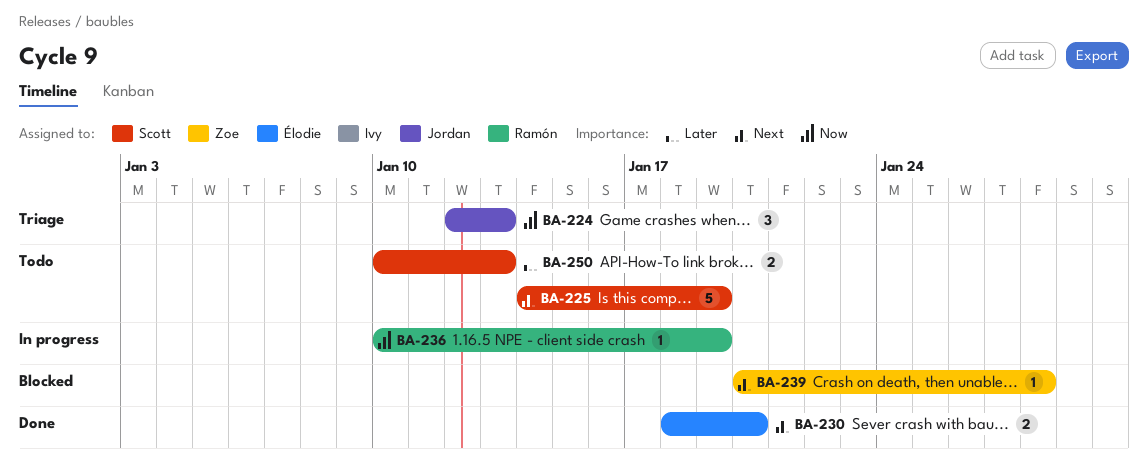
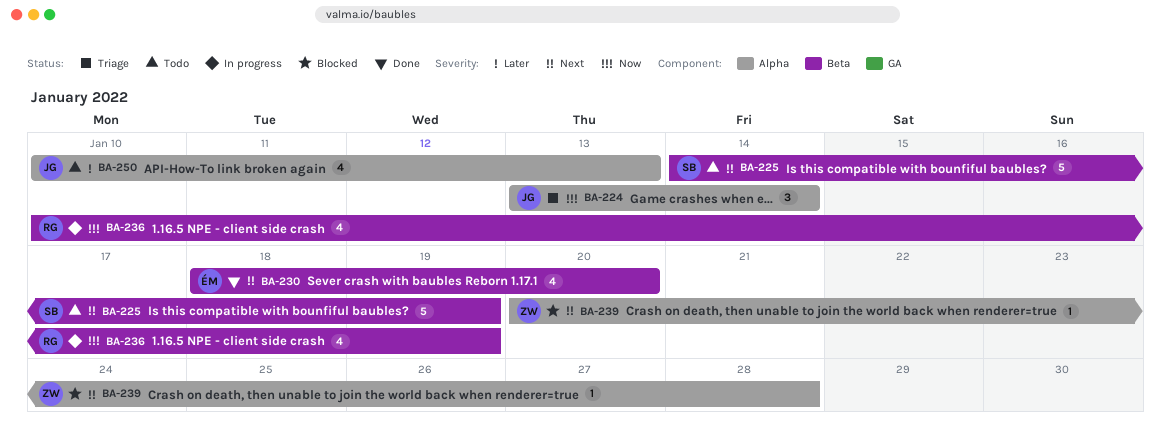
BA-224, start: Jan 12 -> Jan 13
BA-224, due: Jan 13 -> Jan 14
BA-230, estimate: 2 -> 4
BA-236, estimate: 1 -> 4
BA-250, owner: Scott -> Jordan
BA-250, estimate: 2 -> 4

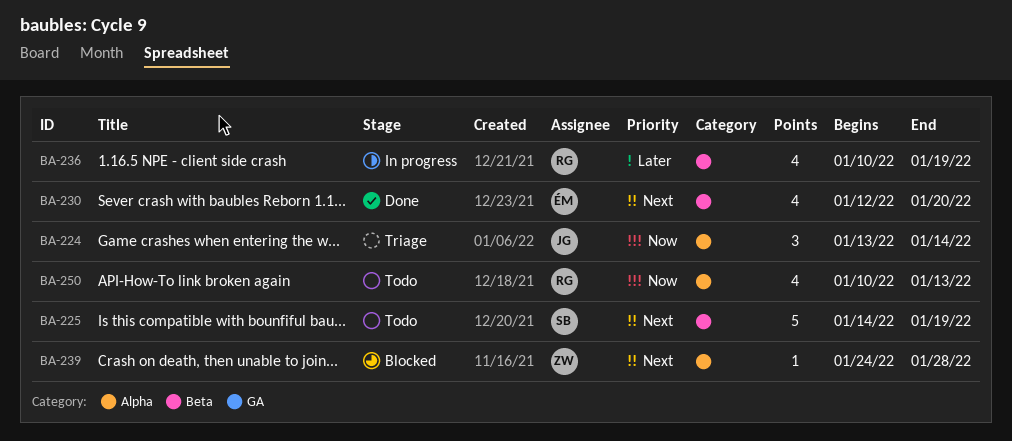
BA-230, start: Jan 18 -> Jan 12
BA-236, priority: Now -> Later
BA-239, start: Jan 20 -> Jan 24
BA-250, owner: JG -> RG
BA-250, priority: Later -> Now

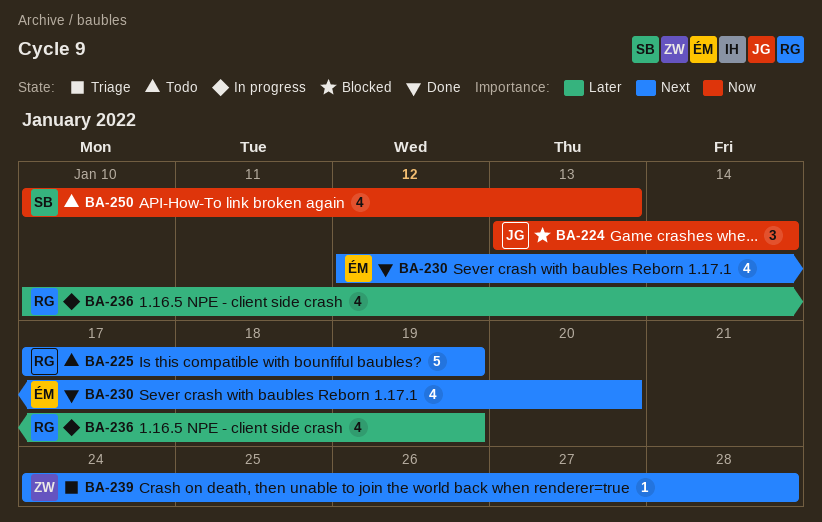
BA-224, status: Triage -> Blocked
BA-225, owner: SB -> RG
BA-225, start: Jan 14 -> Jan 17
BA-239, status: Blocked -> Triage
BA-250, owner: RG -> SB

